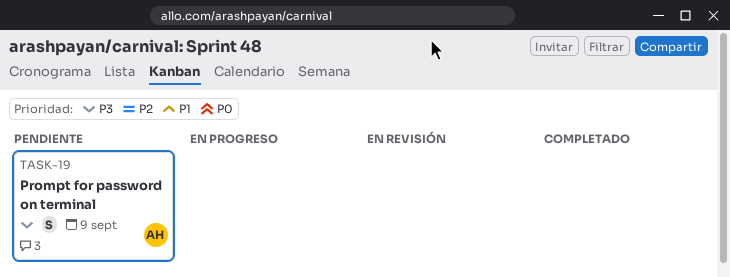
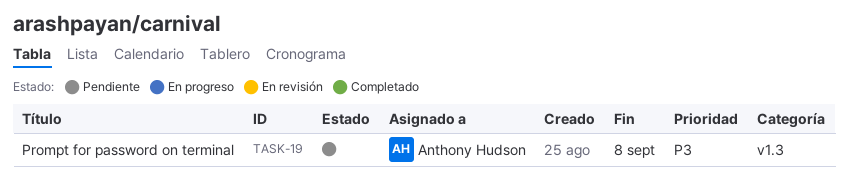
TASK-19, due: Sep 9 -> Sep 8

